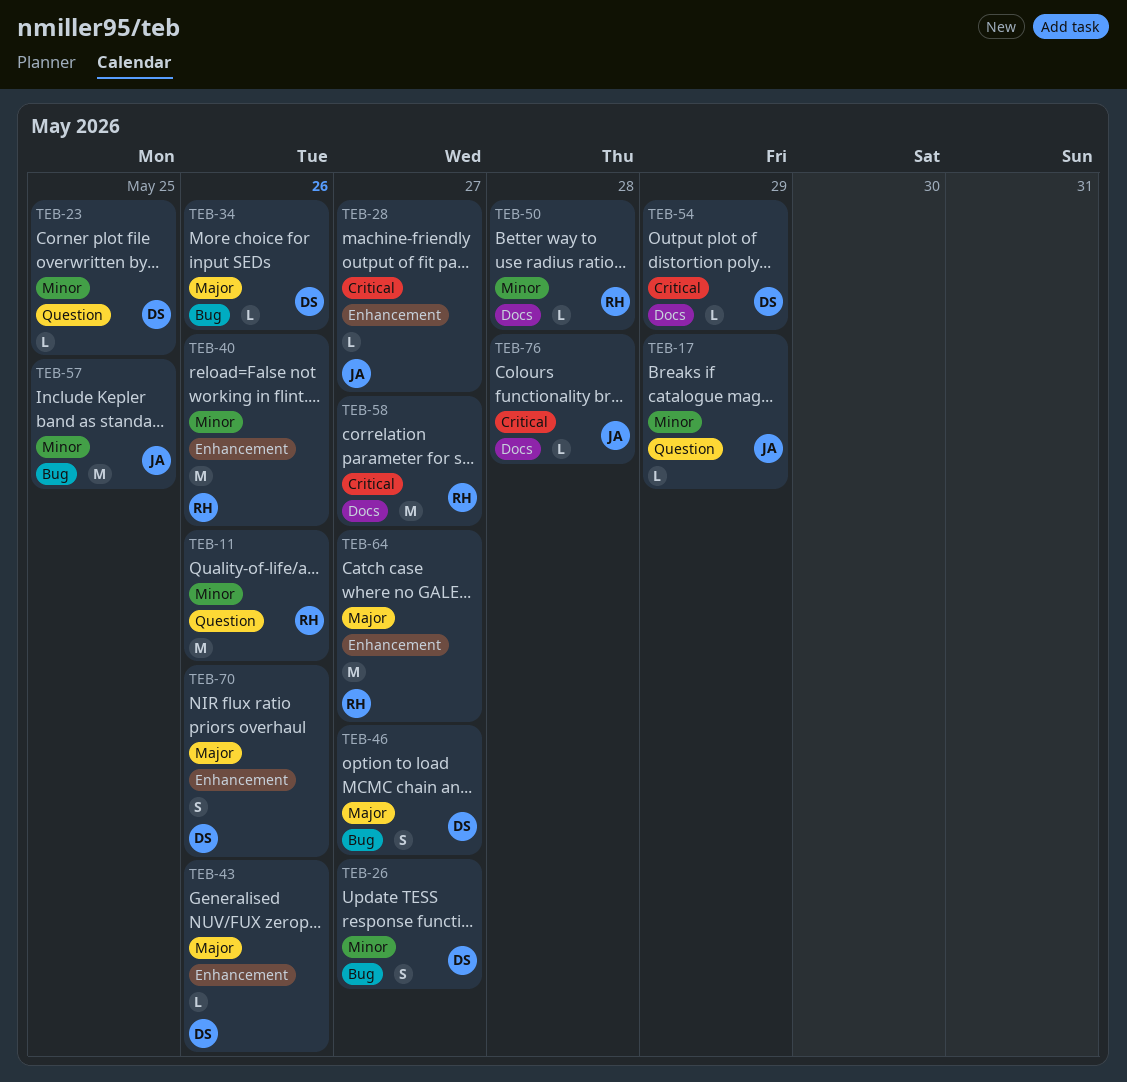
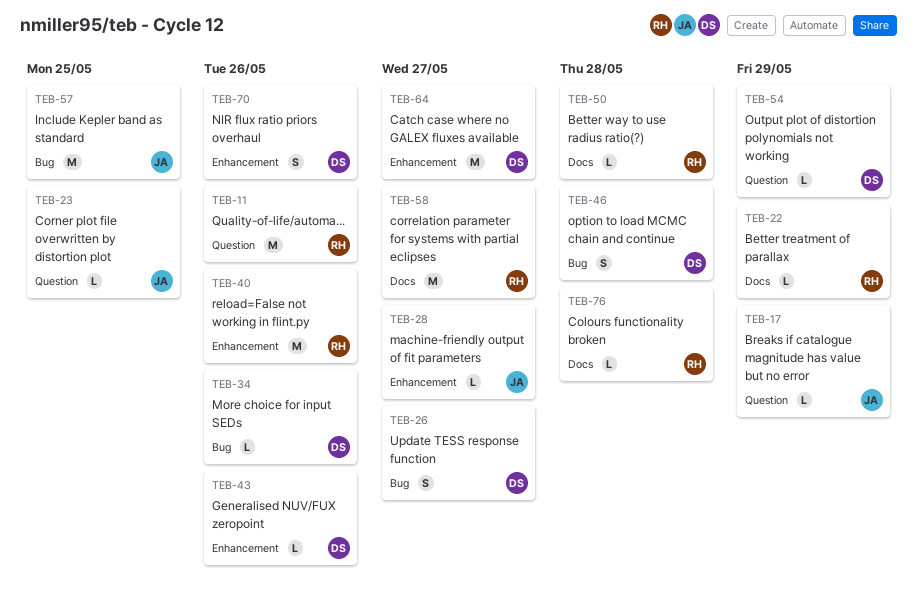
TEB-22: none -> present
TEB-23, owner: DS -> JA
TEB-46, due: May 27 -> May 28
TEB-54, label: Docs -> Question
TEB-64, owner: RH -> DS
TEB-76, owner: JA -> RH

